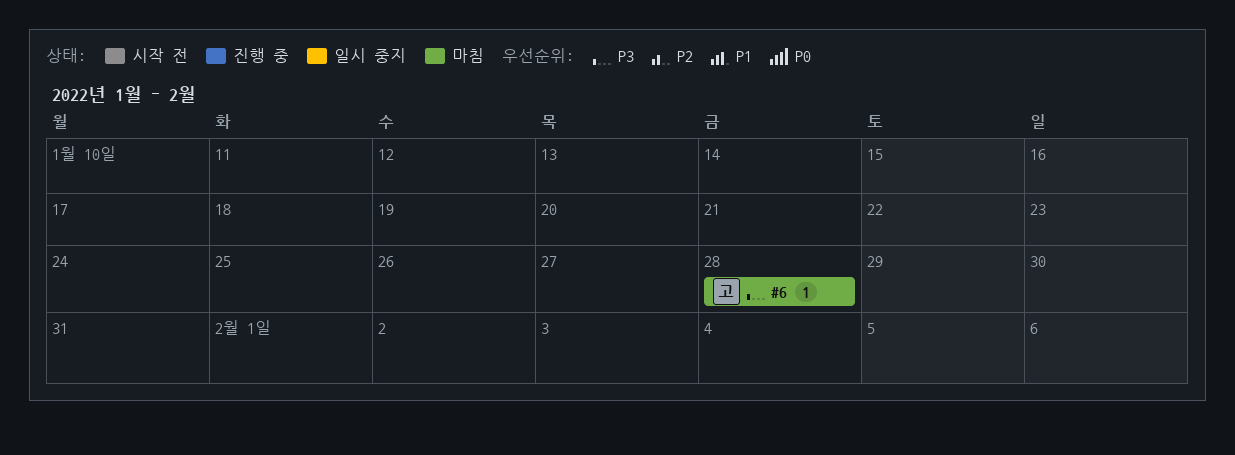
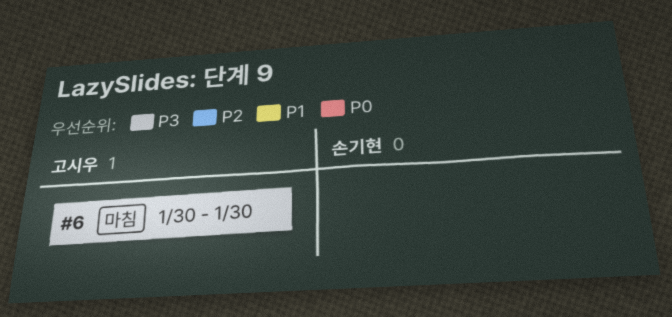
#6, start: Jan 28 -> Jan 30
#6, due: Jan 28 -> Jan 30

